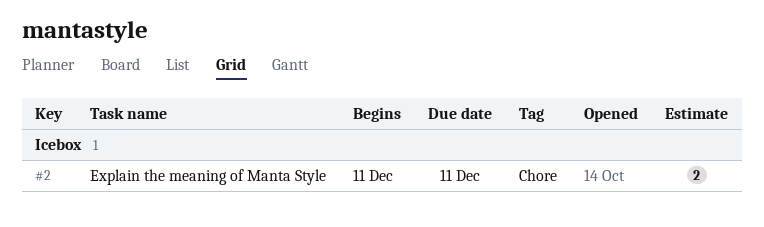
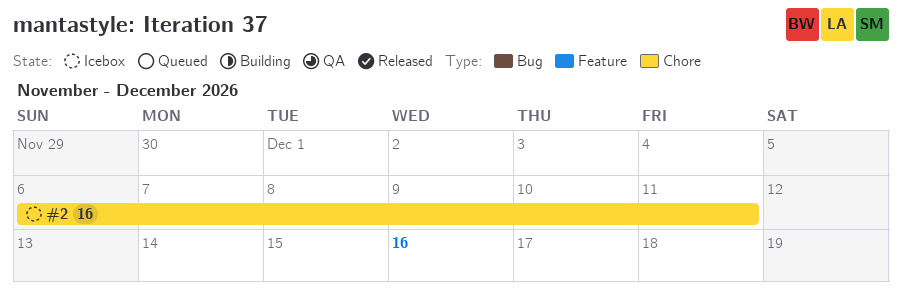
#2, estimate: 2 -> 16
#2, start: Dec 11 -> Dec 6

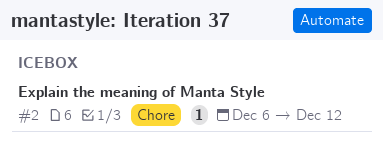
#2, estimate: 16 -> 1
#2, due: Dec 11 -> Dec 12

